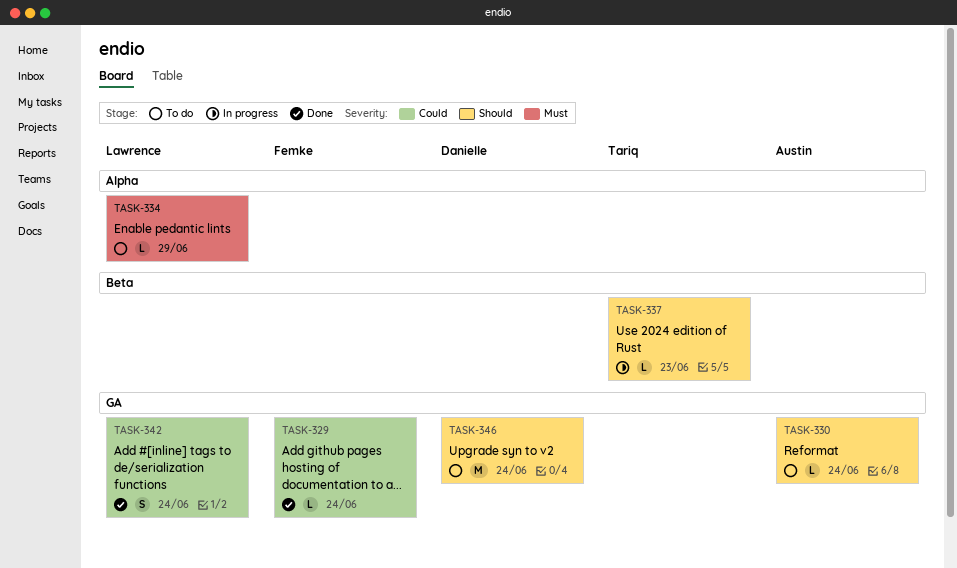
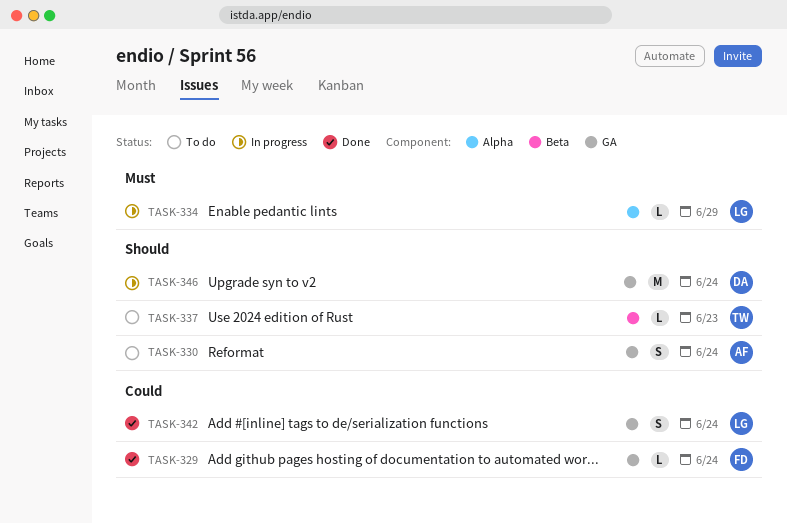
TASK-330, estimate: L -> S
TASK-334, status: To do -> In progress
TASK-337, status: In progress -> To do
TASK-346, status: To do -> In progress

